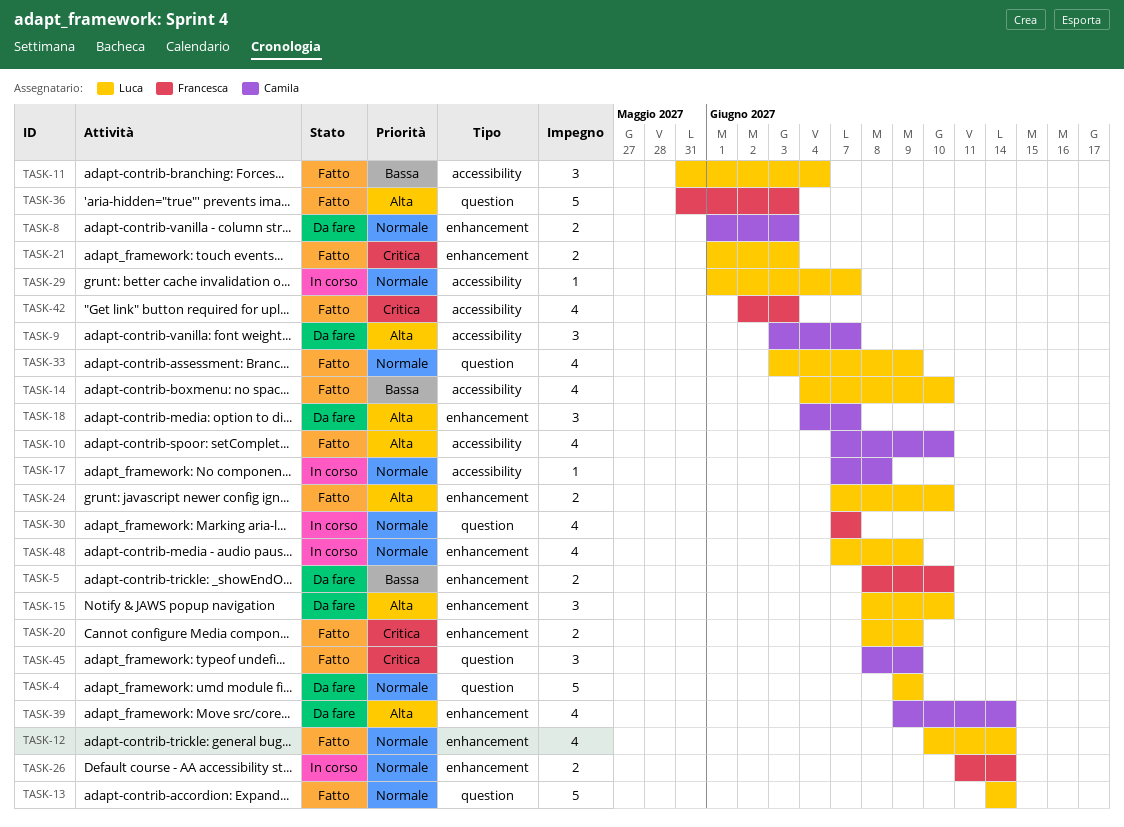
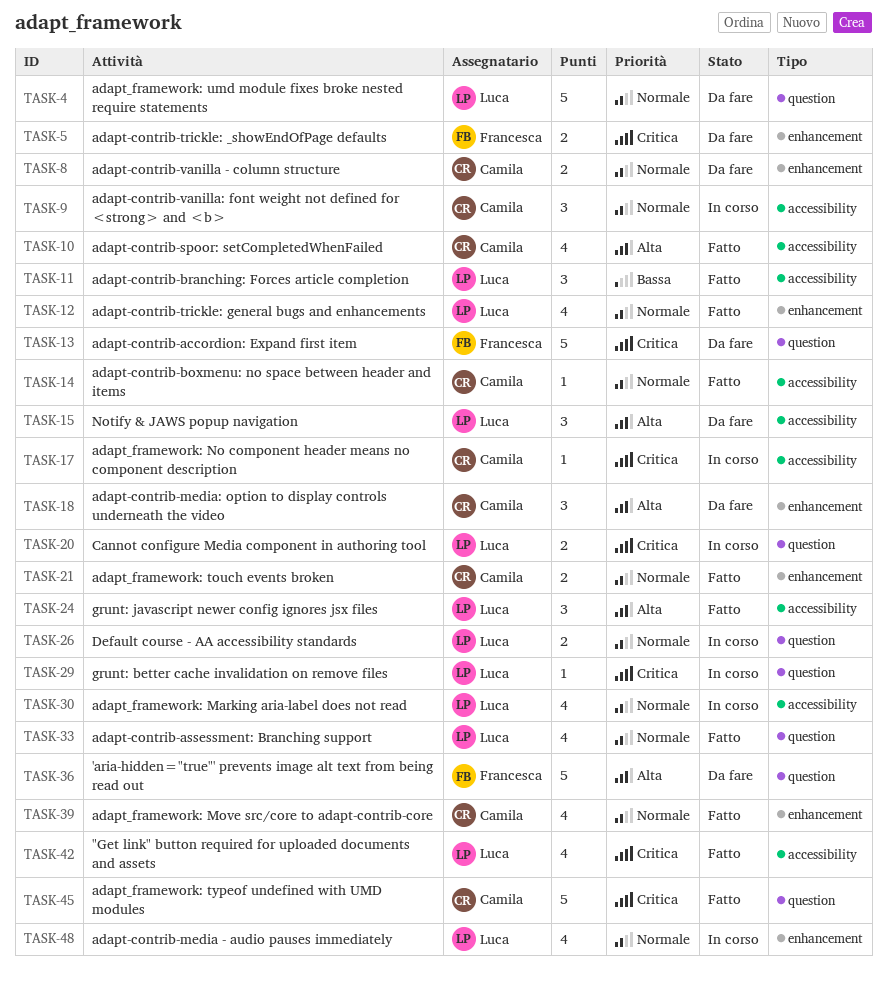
TASK-5, priority: Bassa -> Critica
TASK-9, status: Da fare -> In corso
TASK-9, priority: Alta -> Normale
TASK-13, status: Fatto -> Da fare
TASK-13, owner: Luca -> Francesca
TASK-13, priority: Normale -> Critica
TASK-14, owner: Luca -> Camila
TASK-14, priority: Bassa -> Normale
TASK-14, estimate: 4 -> 1
TASK-15, label: enhancement -> accessibility
TASK-17, priority: Normale -> Critica
TASK-20, status: Fatto -> In corso
TASK-20, label: enhancement -> question
TASK-21, owner: Luca -> Camila
TASK-21, priority: Critica -> Normale
TASK-24, label: enhancement -> accessibility
TASK-24, estimate: 2 -> 3
TASK-26, owner: Francesca -> Luca
TASK-26, label: enhancement -> question
TASK-29, priority: Normale -> Critica
TASK-29, label: accessibility -> question
TASK-30, owner: Francesca -> Luca
TASK-30, label: question -> accessibility
TASK-36, status: Fatto -> Da fare
TASK-39, status: Da fare -> Fatto
TASK-39, priority: Alta -> Normale
TASK-42, owner: Francesca -> Luca
TASK-45, estimate: 3 -> 5

